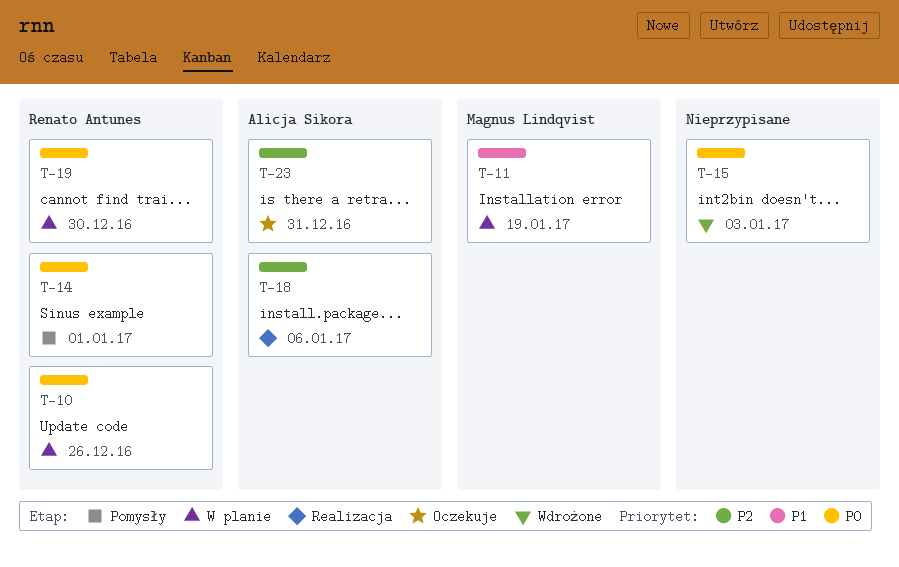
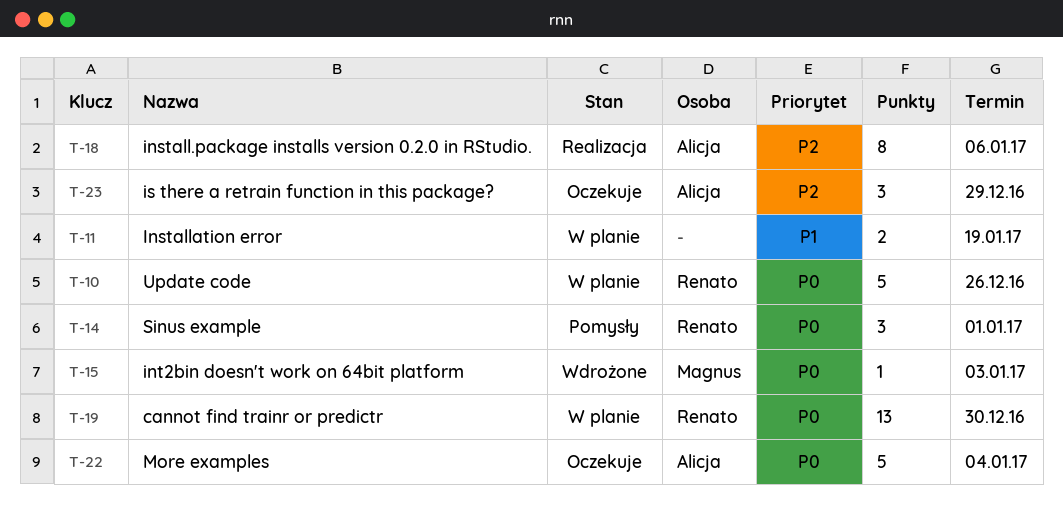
T-11, owner: Magnus Lindqvist -> none
T-15, owner: none -> Magnus Lindqvist
T-22: none -> present
T-23, due: Dec 31 -> Dec 29

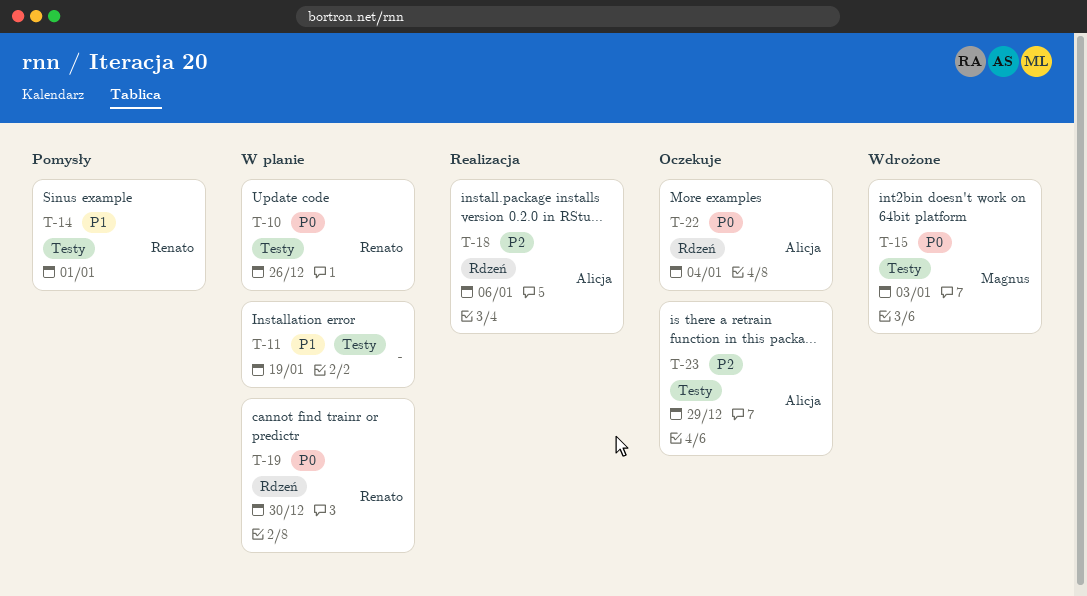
T-14, priority: P0 -> P1

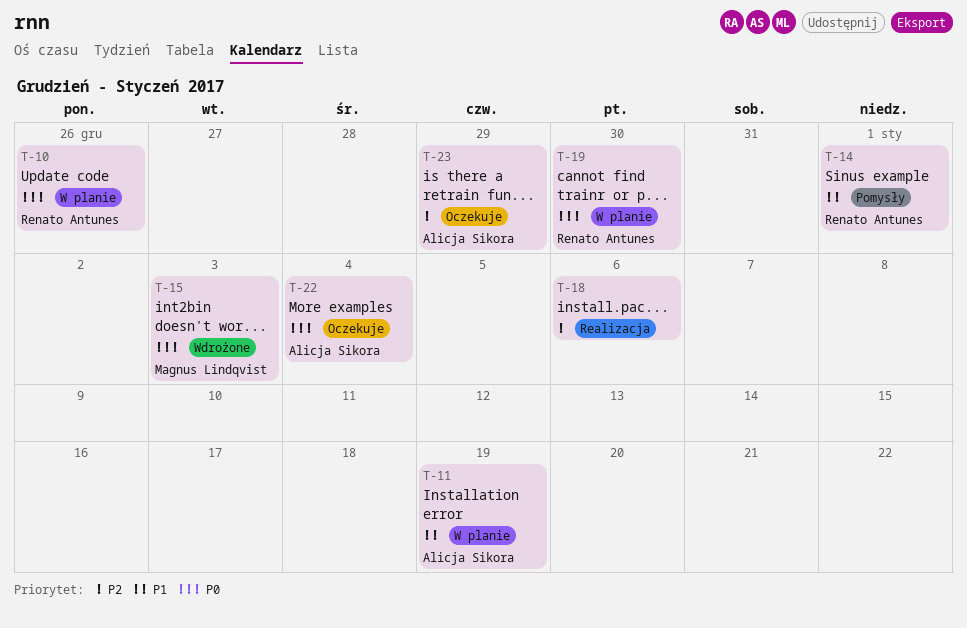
T-11, owner: none -> Alicja Sikora
T-18, owner: Alicja Sikora -> none

